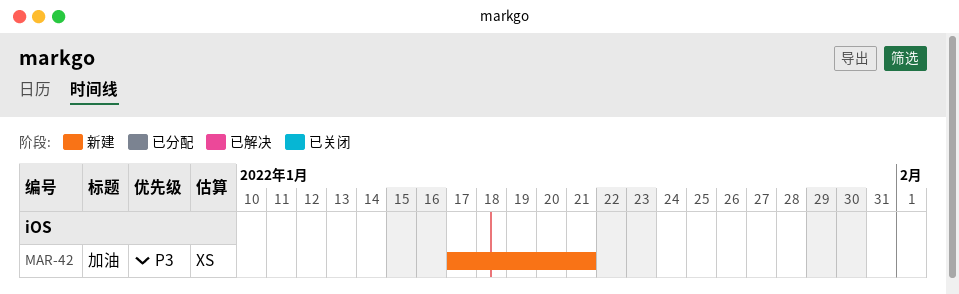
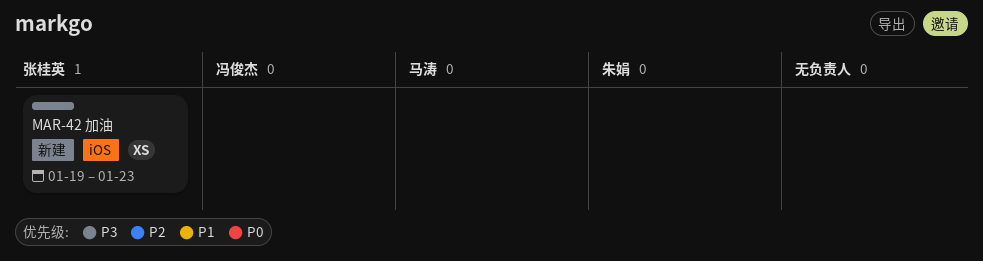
MAR-42, start: Jan 17 -> Jan 19
MAR-42, due: Jan 21 -> Jan 23

